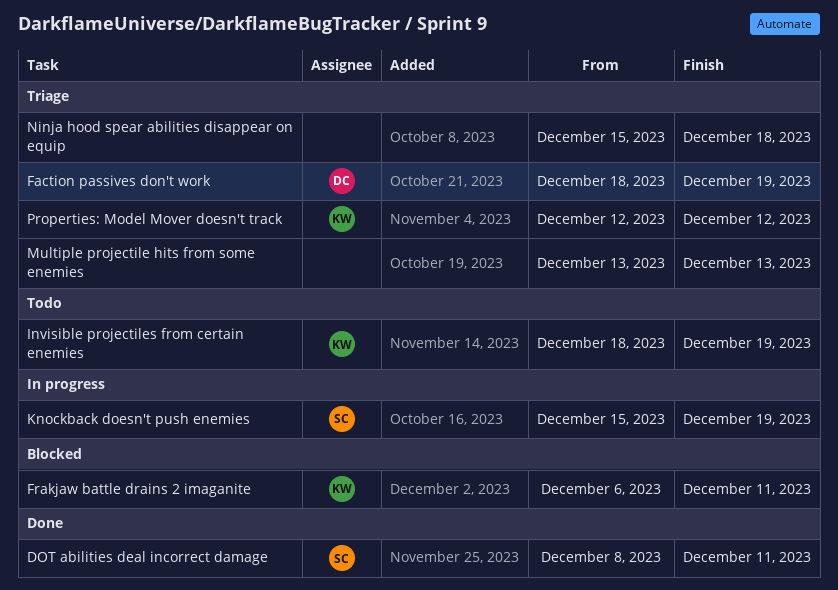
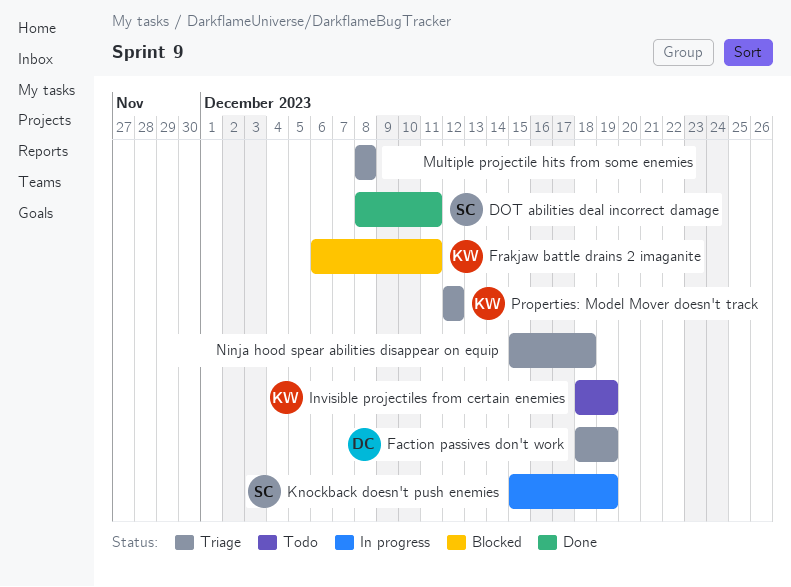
Multiple projectile hits from some enemies, start: Dec 13 -> Dec 8
Multiple projectile hits from some enemies, due: Dec 13 -> Dec 8

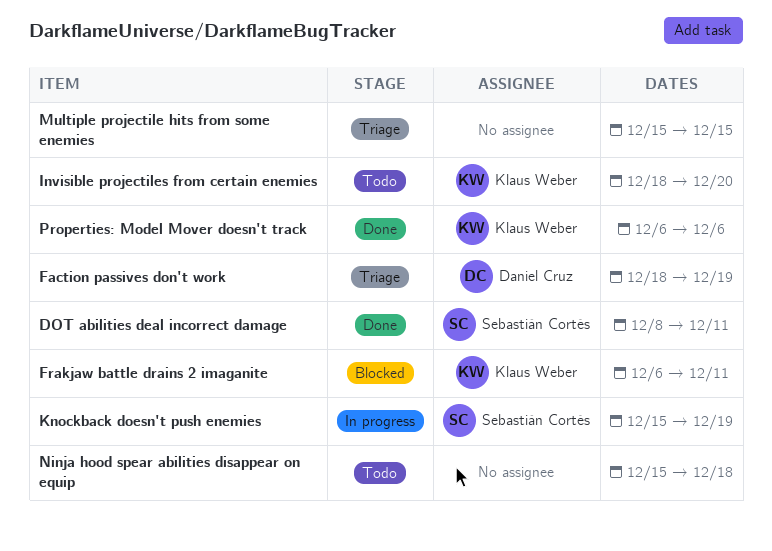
Invisible projectiles from certain enemies, due: Dec 19 -> Dec 20
Multiple projectile hits from some enemies, start: Dec 8 -> Dec 15
Multiple projectile hits from some enemies, due: Dec 8 -> Dec 15
Ninja hood spear abilities disappear on equip, status: Triage -> Todo
Properties: Model Mover doesn't track, status: Triage -> Done
Properties: Model Mover doesn't track, start: Dec 12 -> Dec 6
Properties: Model Mover doesn't track, due: Dec 12 -> Dec 6

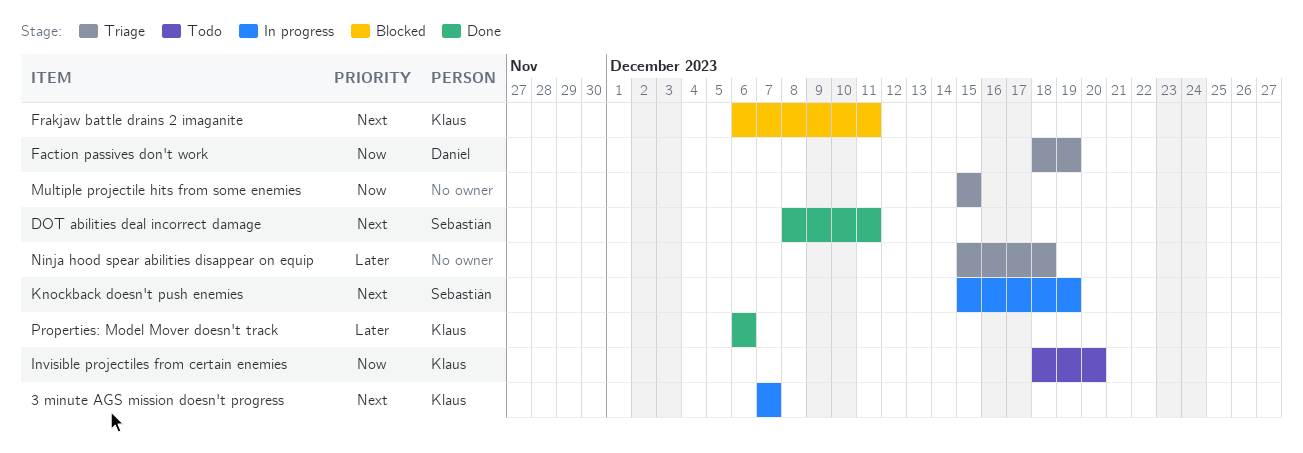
3 minute AGS mission doesn't progress: none -> present
Ninja hood spear abilities disappear on equip, status: Todo -> Triage

